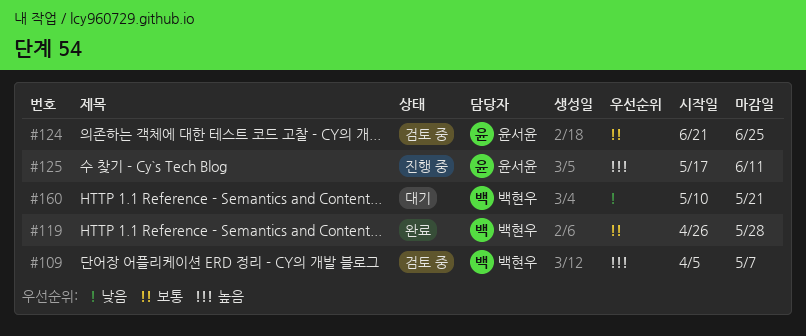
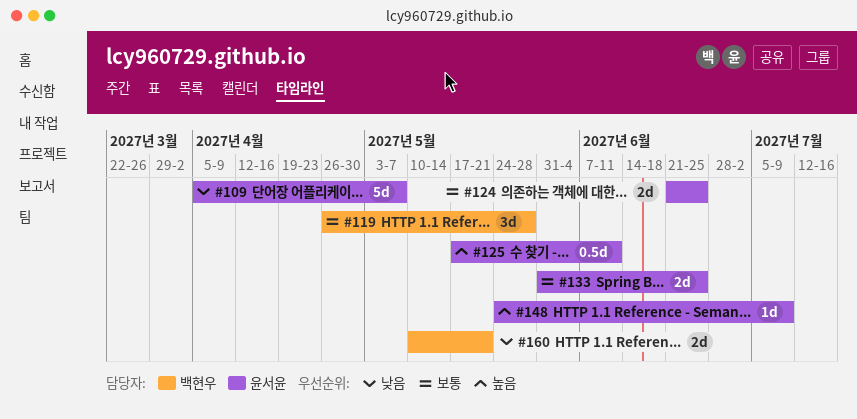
#109, owner: 백현우 -> 윤서윤
#109, priority: 높음 -> 낮음
#133: none -> present
#148: none -> present

